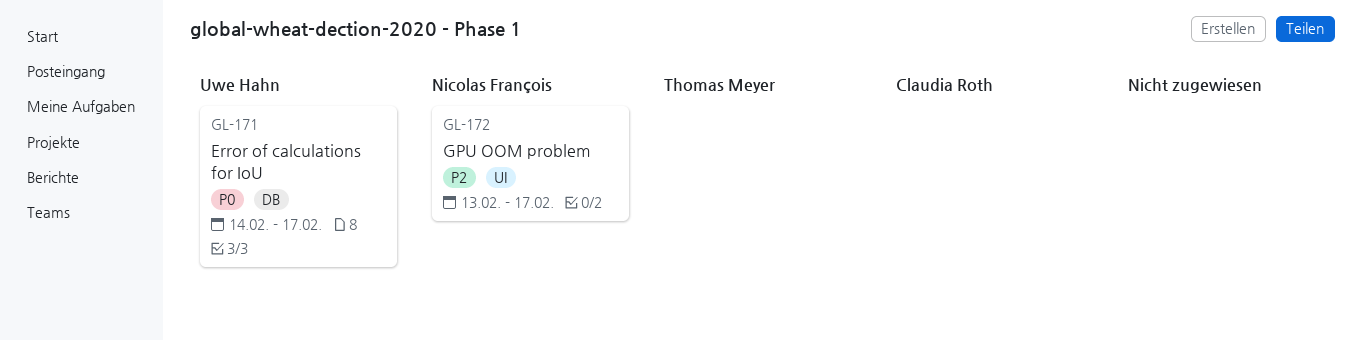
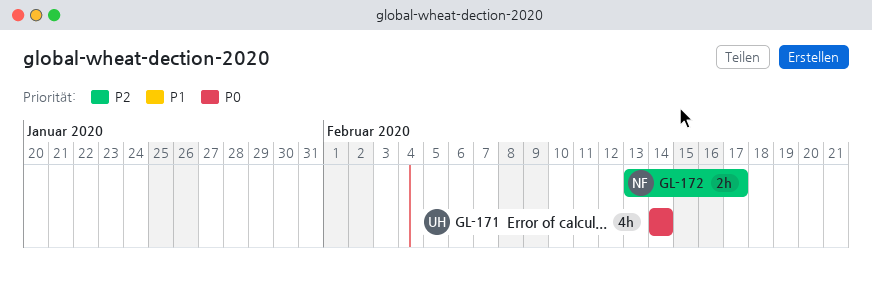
GL-171, due: Feb 17 -> Feb 14

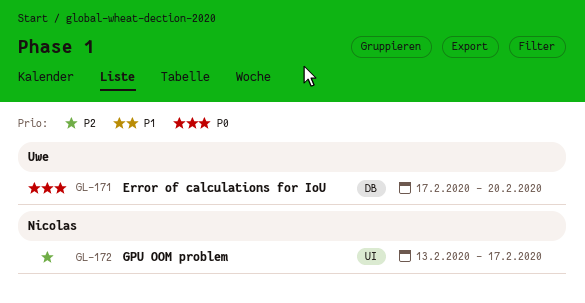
GL-171, start: Feb 14 -> Feb 17
GL-171, due: Feb 14 -> Feb 20

